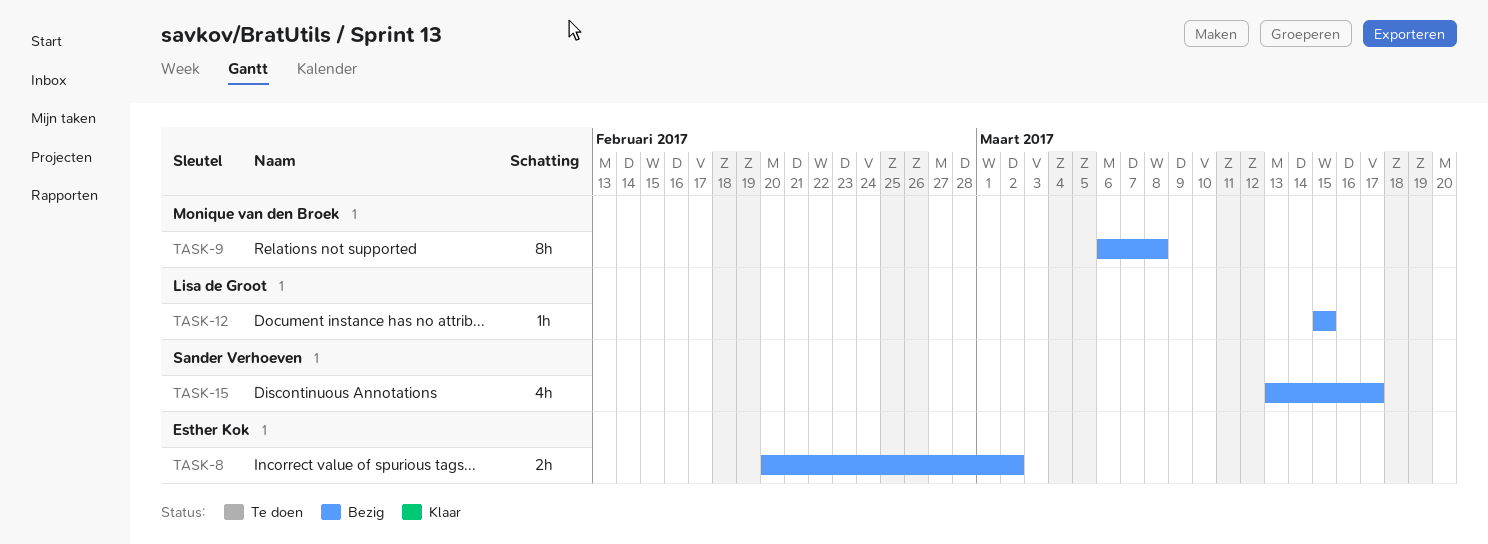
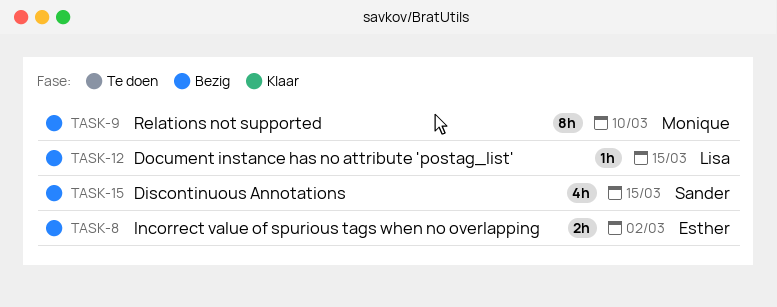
TASK-9, due: Mar 8 -> Mar 10
TASK-15, due: Mar 17 -> Mar 15

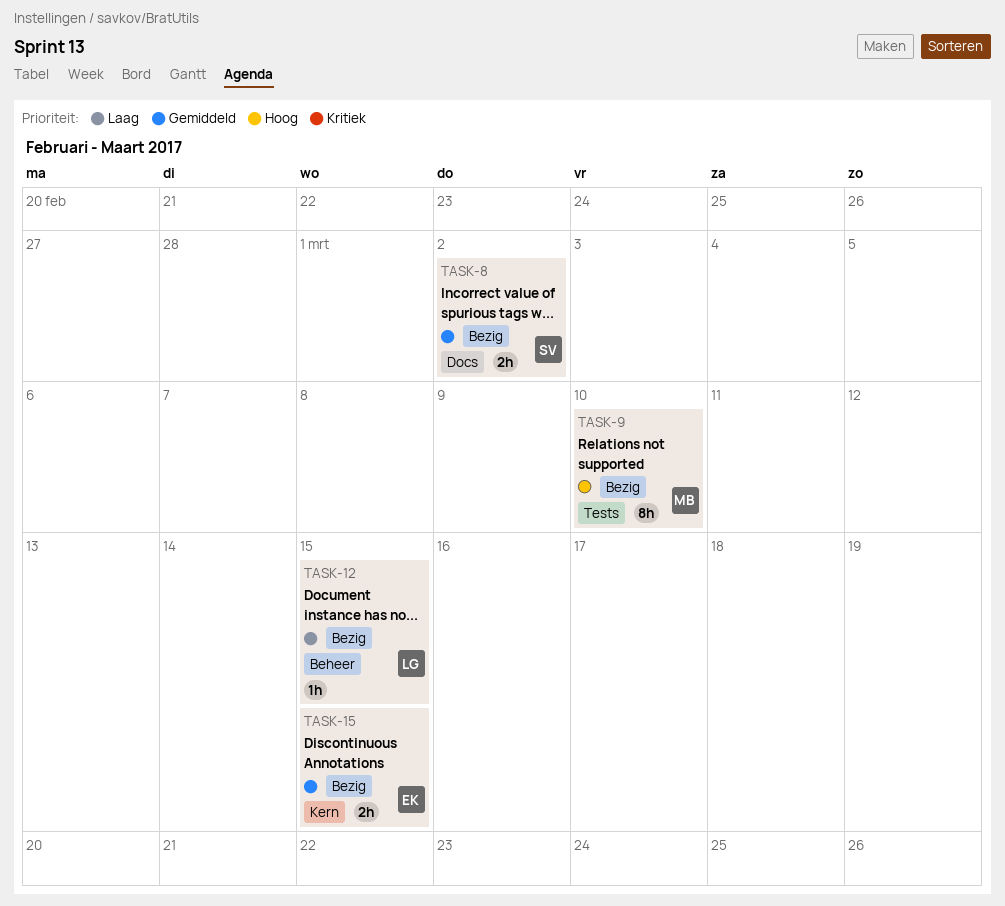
TASK-8, owner: Esther -> Sander
TASK-15, owner: Sander -> Esther
TASK-15, estimate: 4h -> 2h

